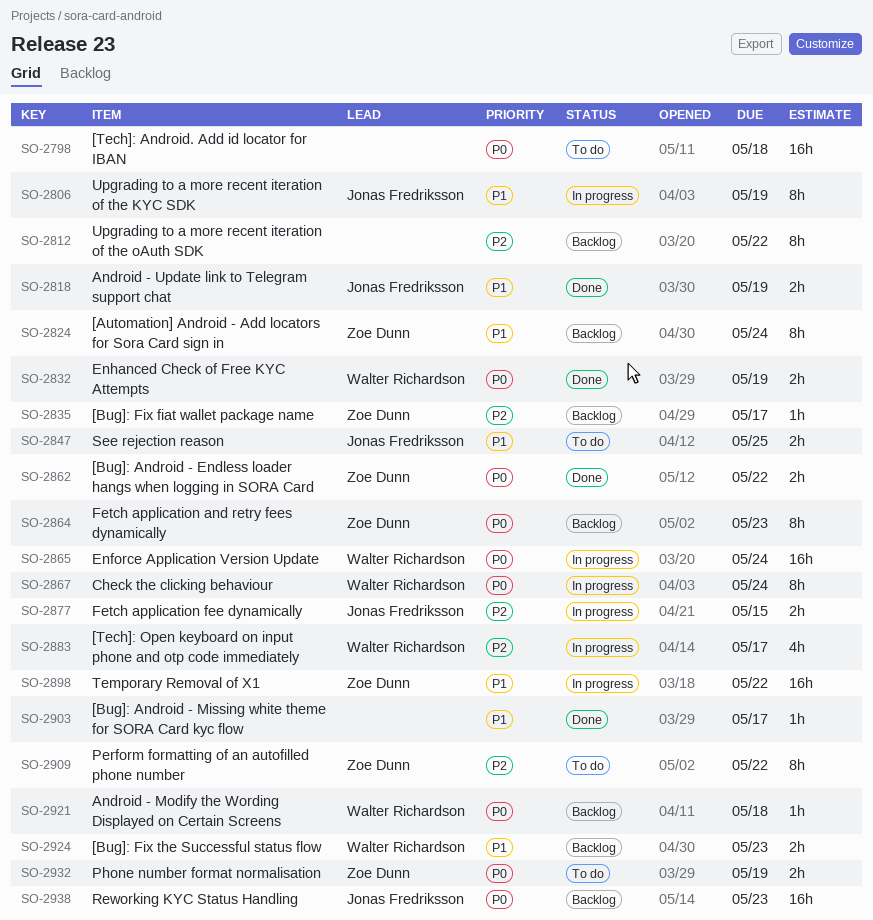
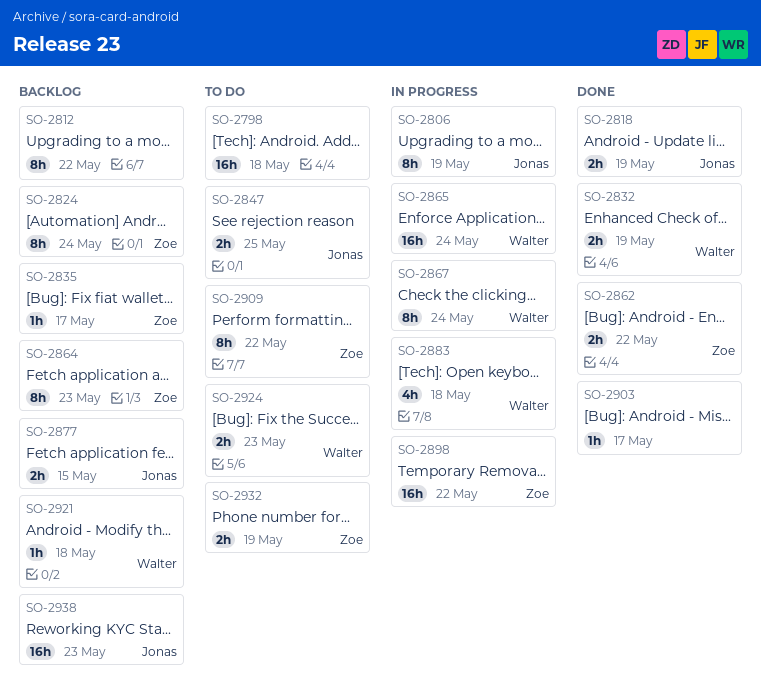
SO-2877, status: In progress -> Backlog
SO-2883, due: May 17 -> May 18
SO-2924, status: Backlog -> To do

